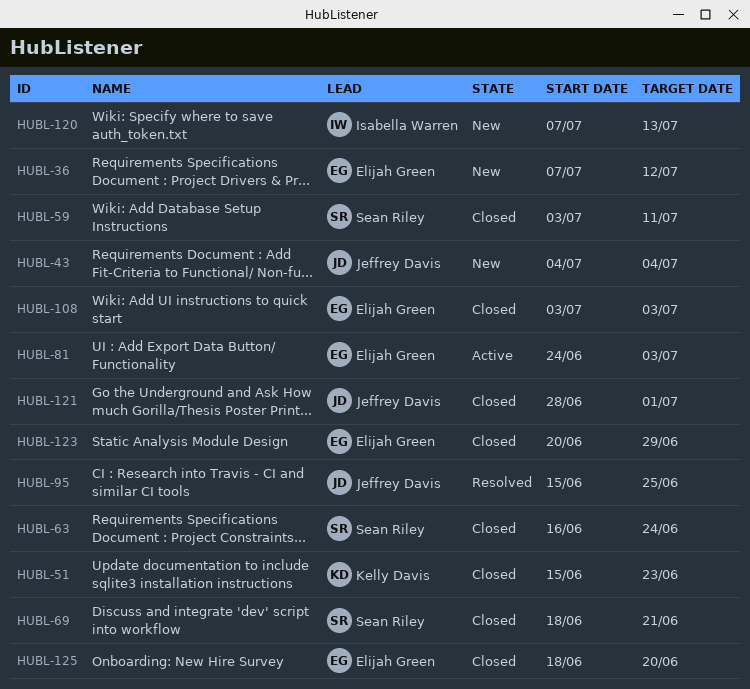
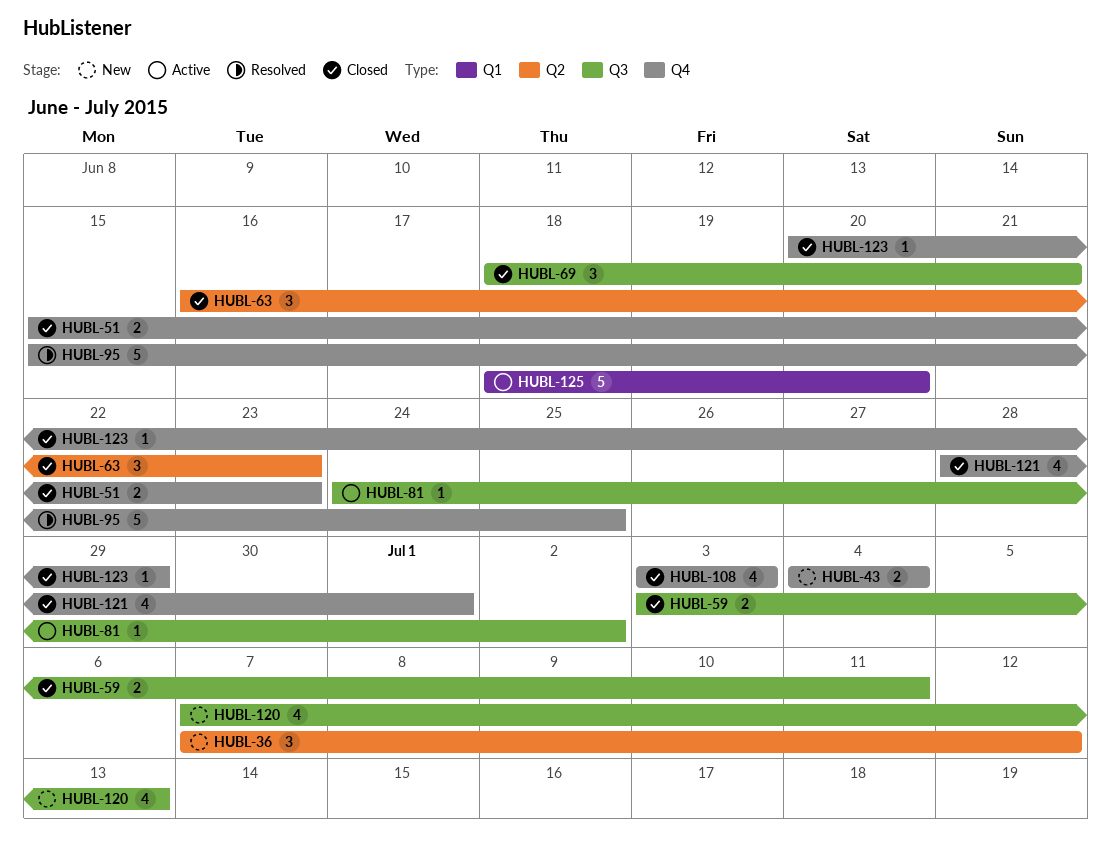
HUBL-63, due: Jun 24 -> Jun 23
HUBL-81, due: Jul 3 -> Jul 2
HUBL-125, status: Closed -> Active

